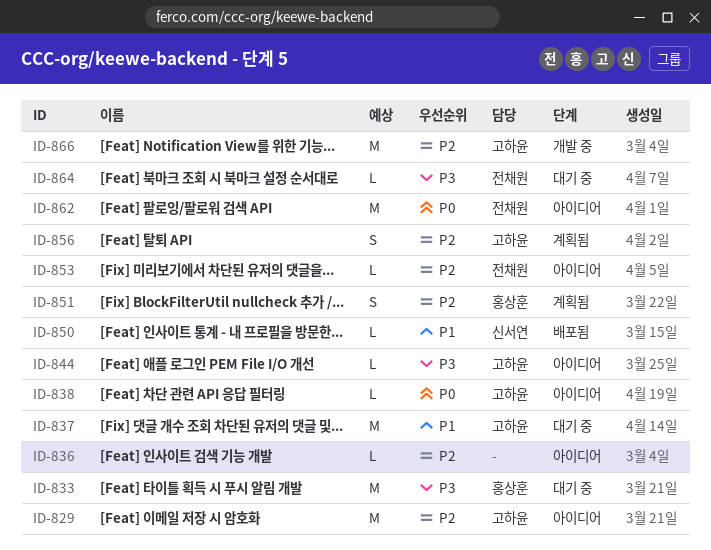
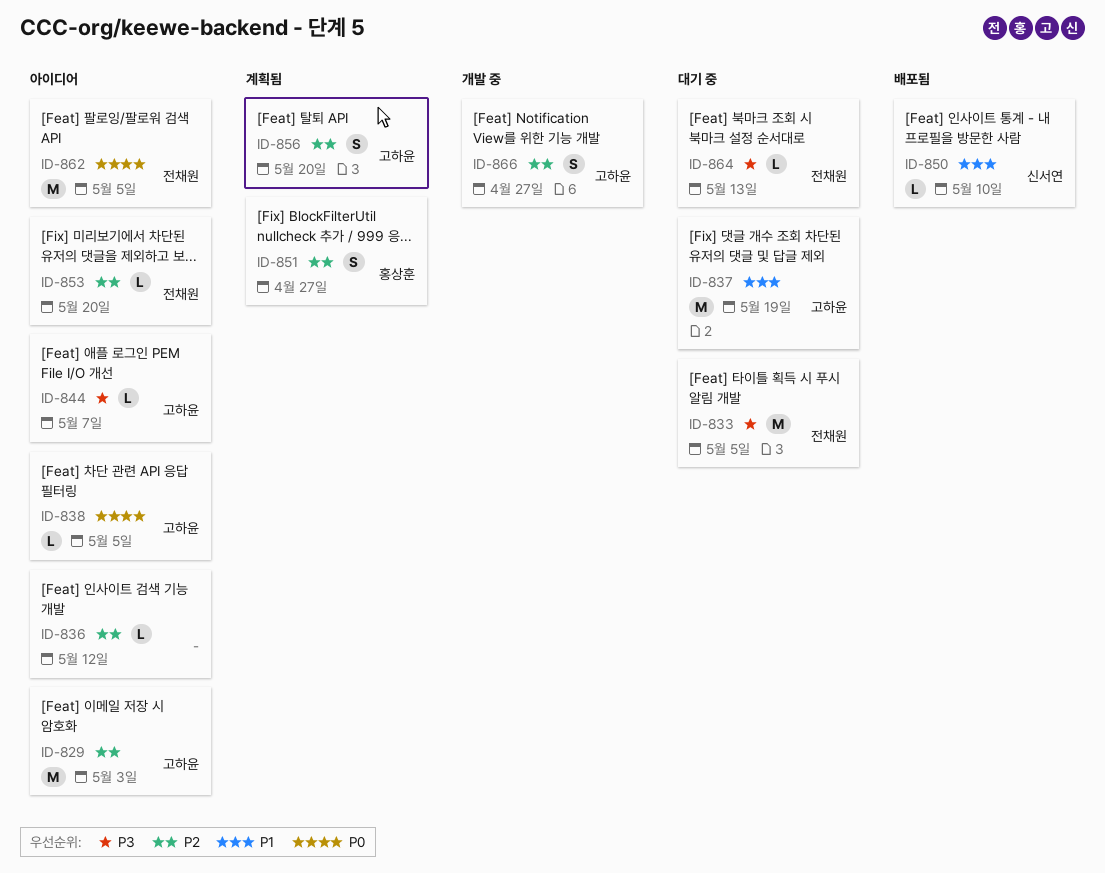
ID-833, owner: 홍상훈 -> 전채원
ID-866, estimate: M -> S

